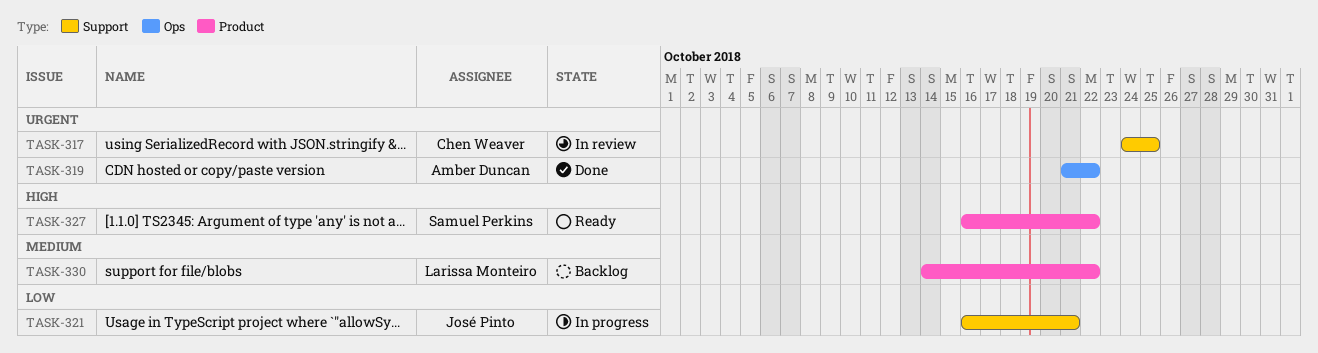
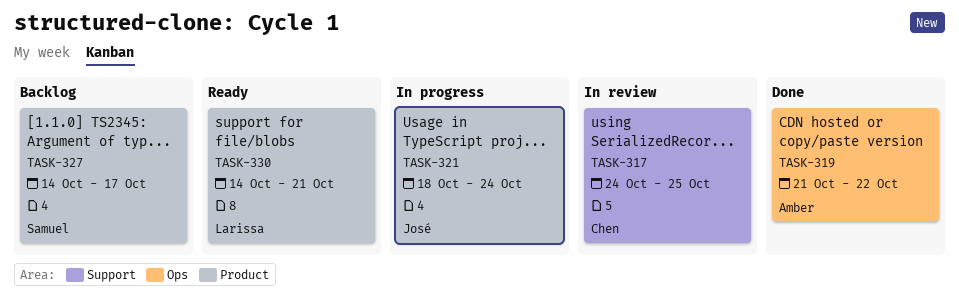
TASK-321, label: Support -> Product
TASK-321, start: Oct 16 -> Oct 18
TASK-321, due: Oct 21 -> Oct 24
TASK-327, status: Ready -> Backlog
TASK-327, start: Oct 16 -> Oct 14
TASK-327, due: Oct 22 -> Oct 17
TASK-330, status: Backlog -> Ready
TASK-330, due: Oct 22 -> Oct 21

